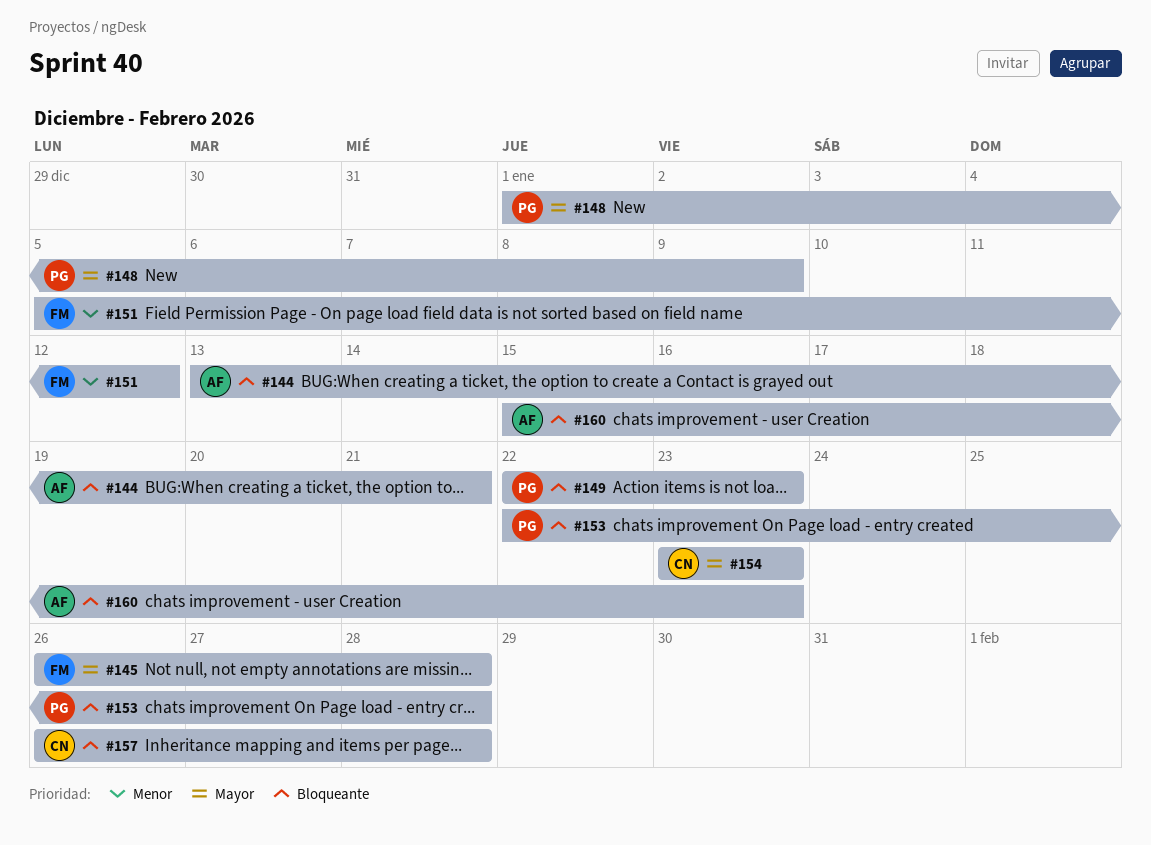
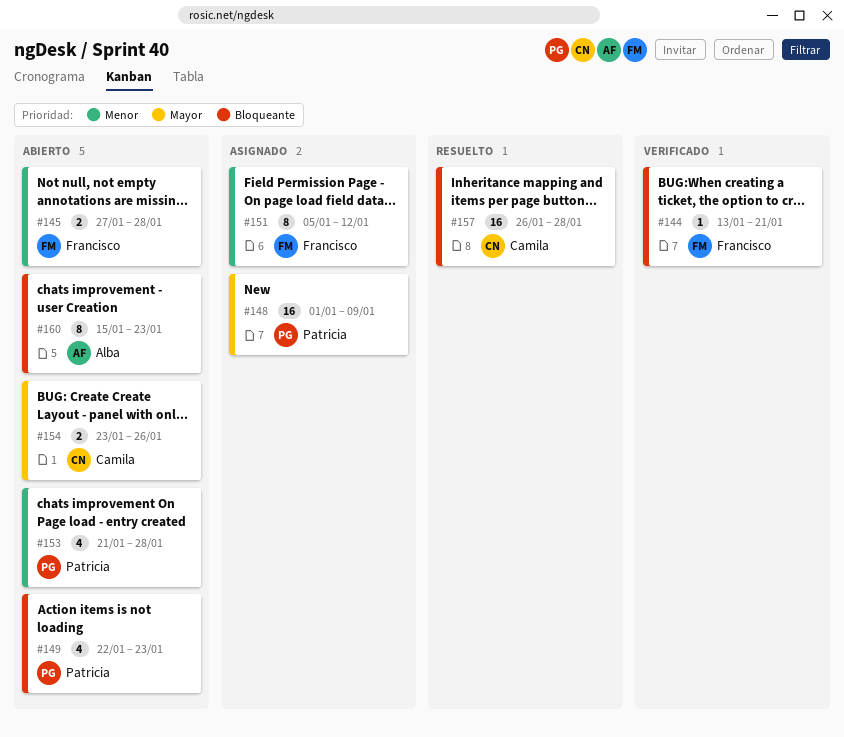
#144, owner: Alba -> Francisco
#145, priority: Mayor -> Menor
#145, start: Jan 26 -> Jan 27
#153, priority: Bloqueante -> Menor
#153, start: Jan 22 -> Jan 21
#154, due: Jan 23 -> Jan 26

